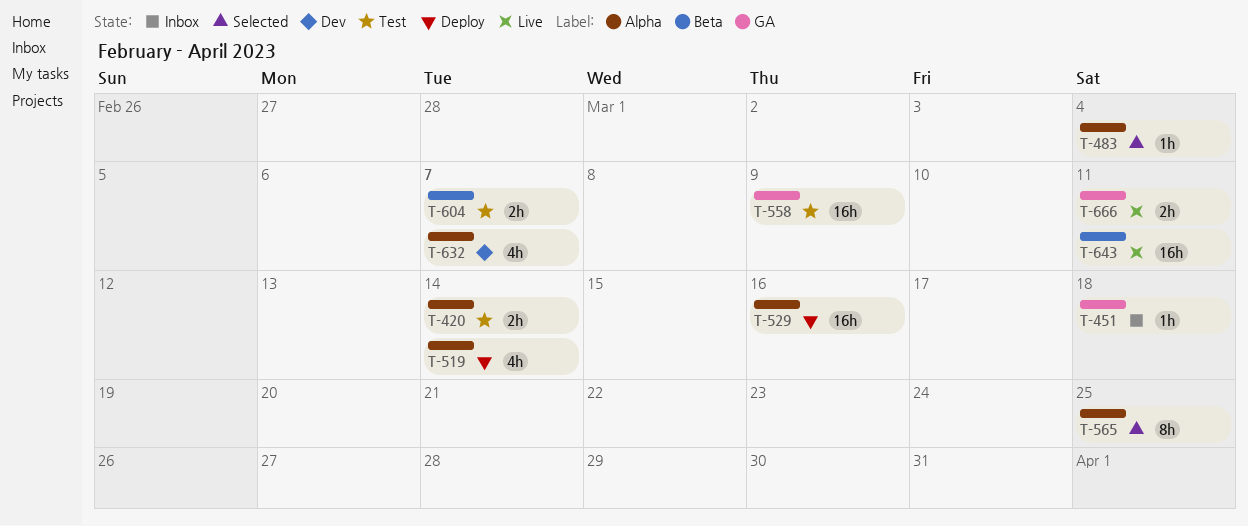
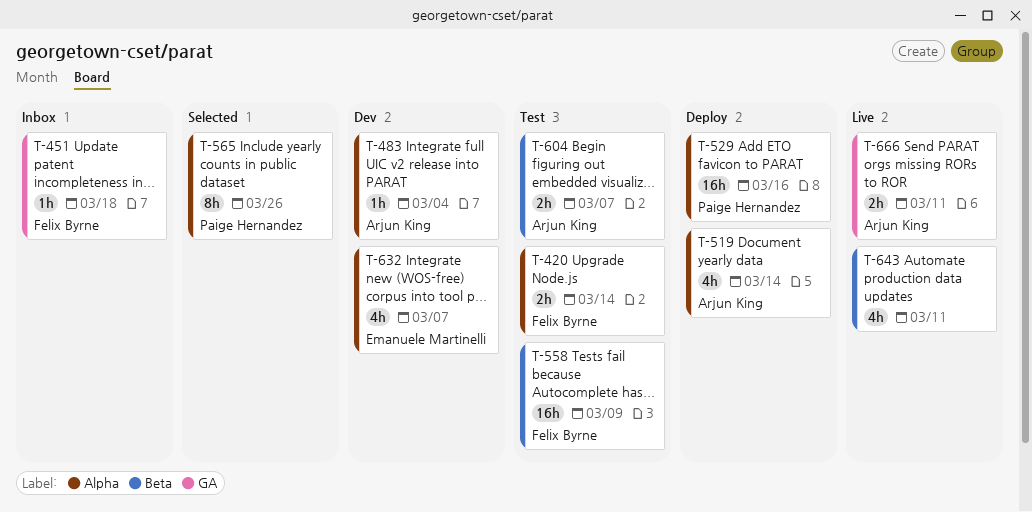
T-483, status: Selected -> Dev
T-558, label: GA -> Beta
T-565, due: Mar 25 -> Mar 26
T-643, estimate: 16h -> 4h

